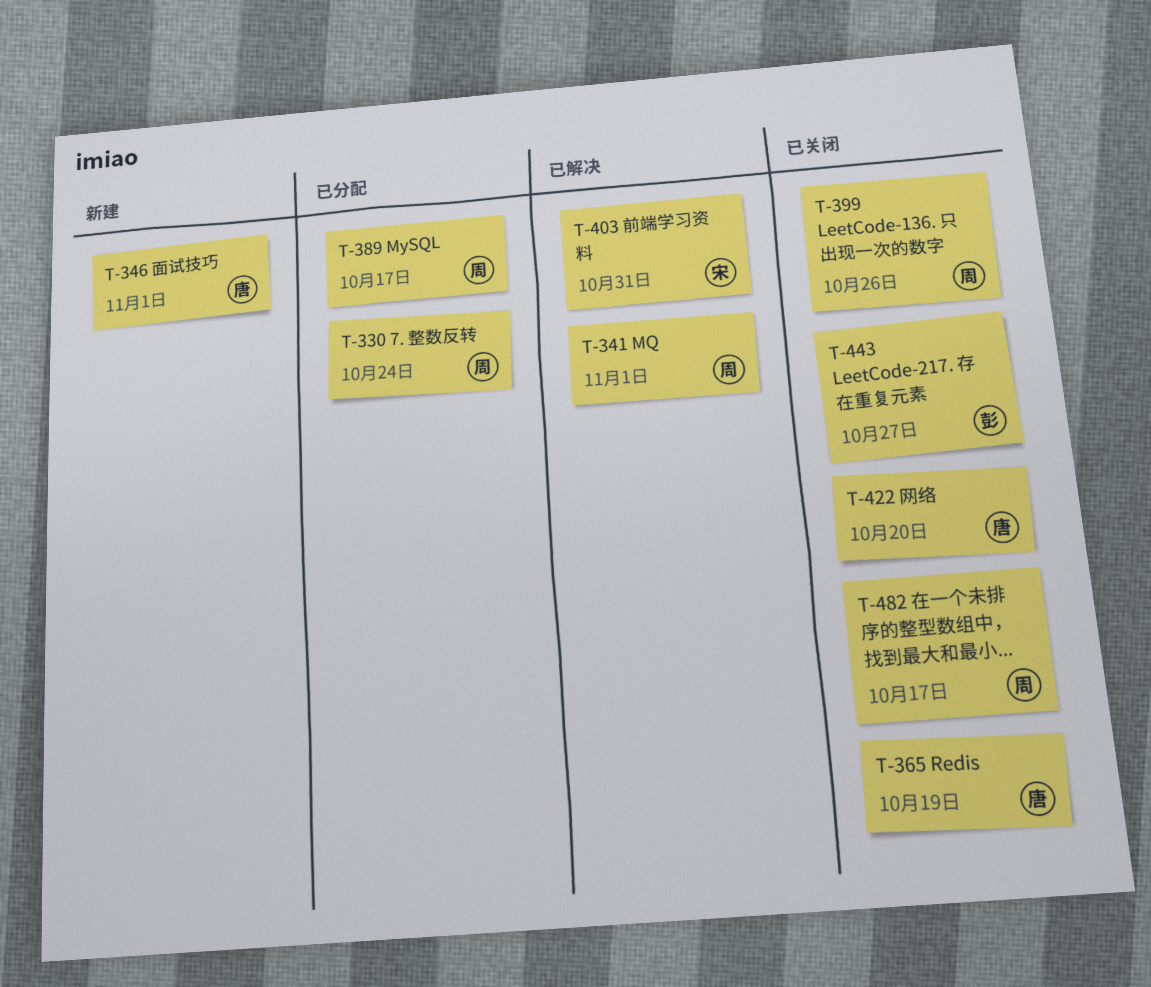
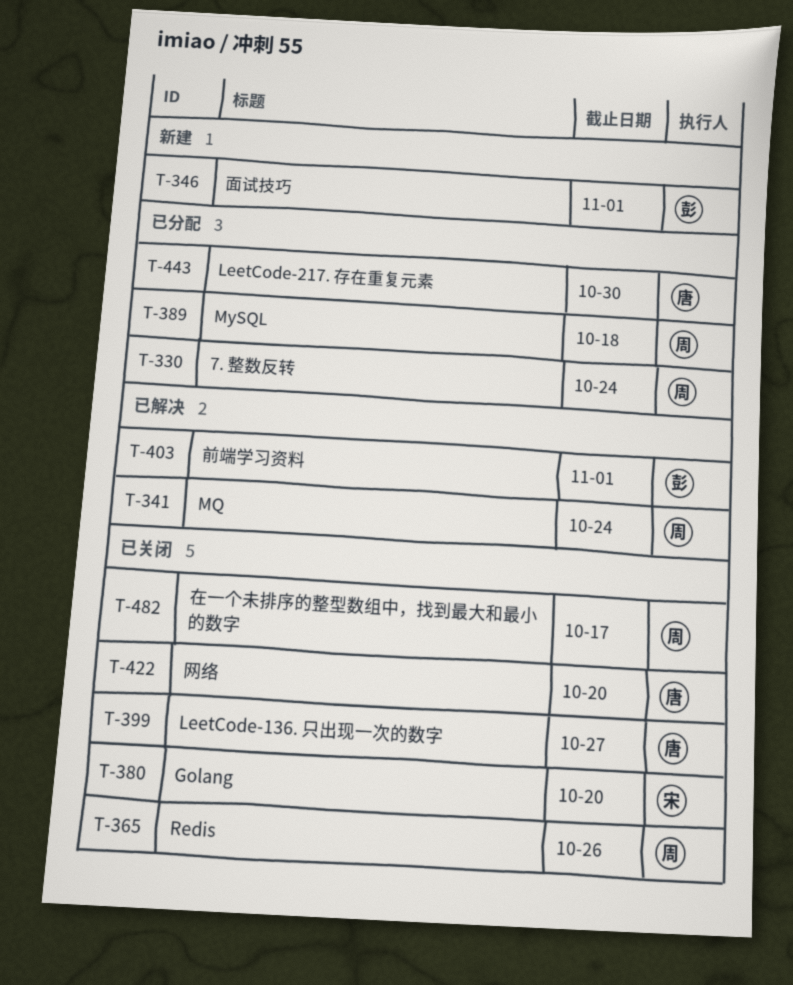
T-341, due: Nov 1 -> Oct 24
T-346, owner: 唐 -> 彭
T-365, owner: 唐 -> 周
T-365, due: Oct 19 -> Oct 26
T-380: none -> present
T-389, due: Oct 17 -> Oct 18
T-399, owner: 周 -> 唐
T-399, due: Oct 26 -> Oct 27
T-403, owner: 宋 -> 彭
T-403, due: Oct 31 -> Nov 1
T-443, status: 已关闭 -> 已分配
T-443, owner: 彭 -> 唐
T-443, due: Oct 27 -> Oct 30

